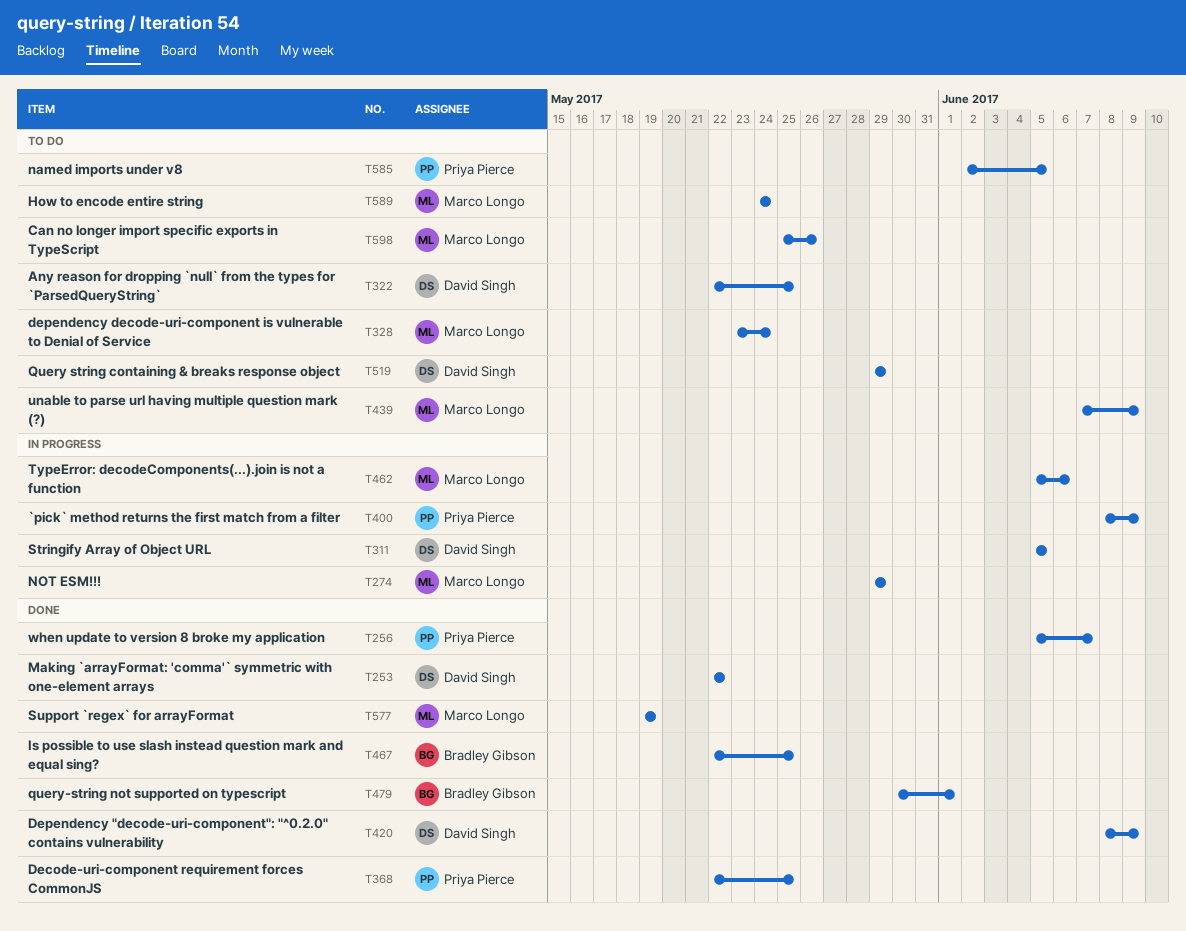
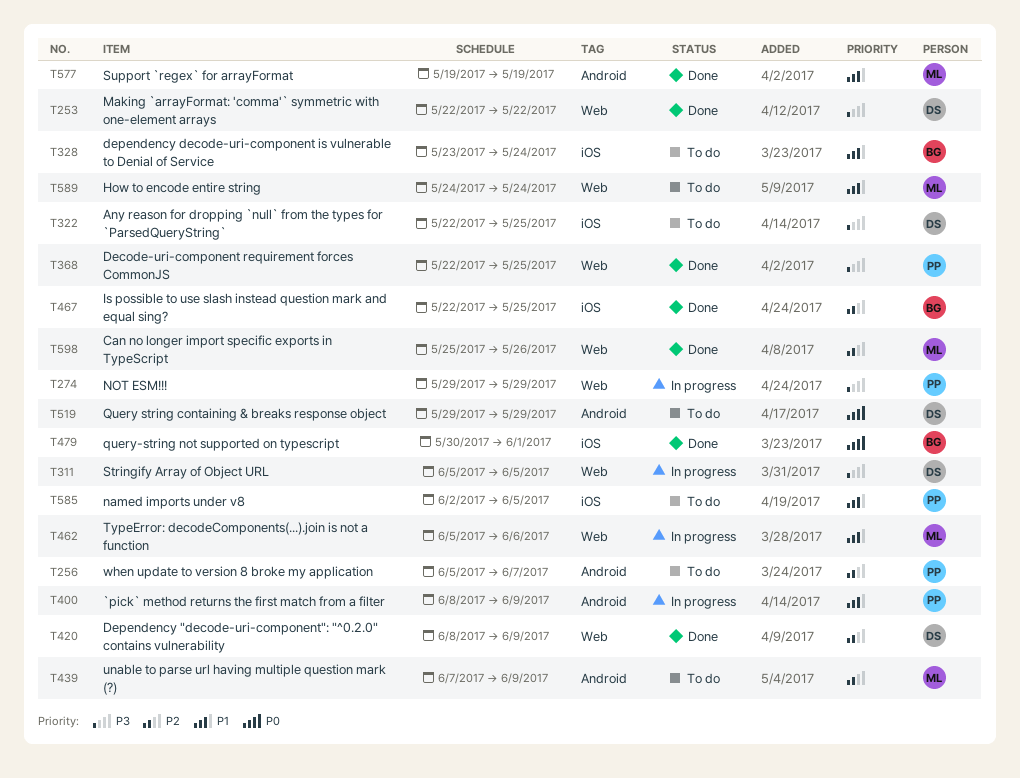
T256, status: Done -> To do
T274, owner: Marco Longo -> Priya Pierce
T328, owner: Marco Longo -> Bradley Gibson
T598, status: To do -> Done

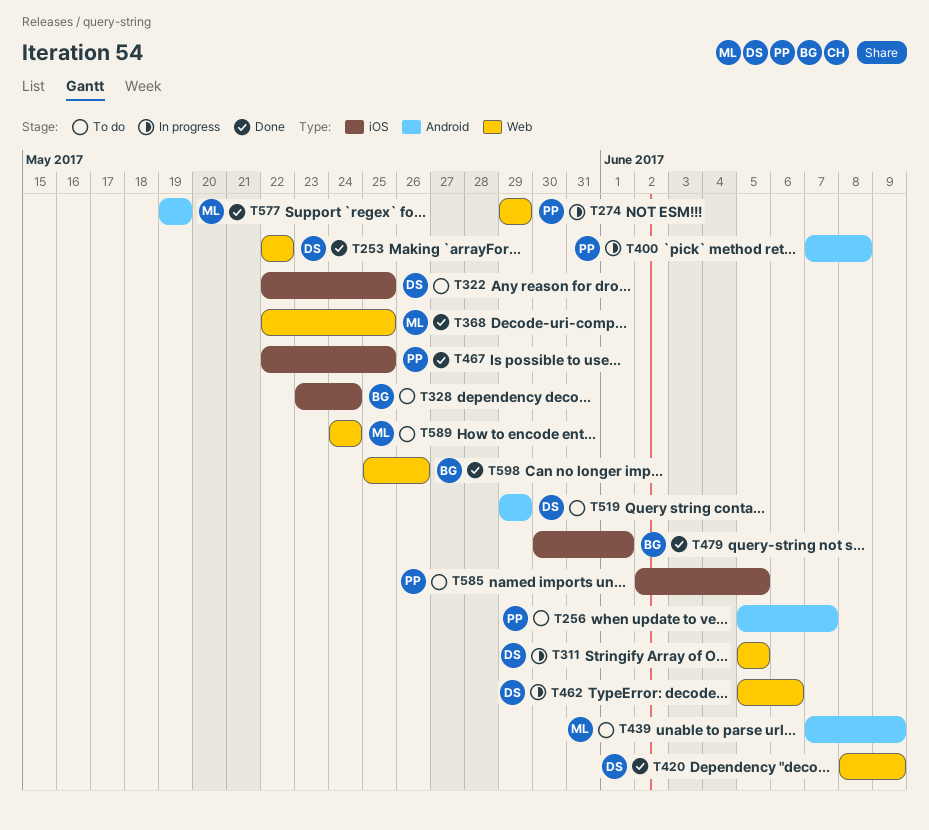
T368, owner: PP -> ML
T400, start: Jun 8 -> Jun 7
T400, due: Jun 9 -> Jun 8
T462, owner: ML -> DS
T467, owner: BG -> PP
T598, owner: ML -> BG

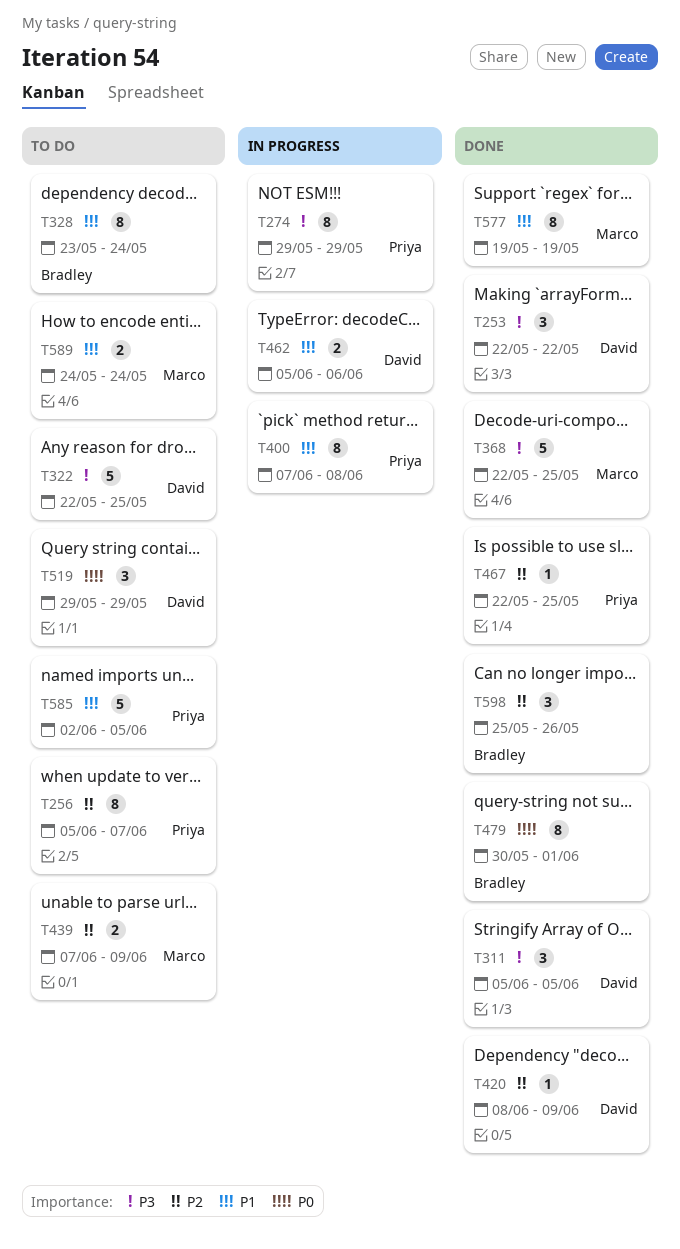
T311, status: In progress -> Done

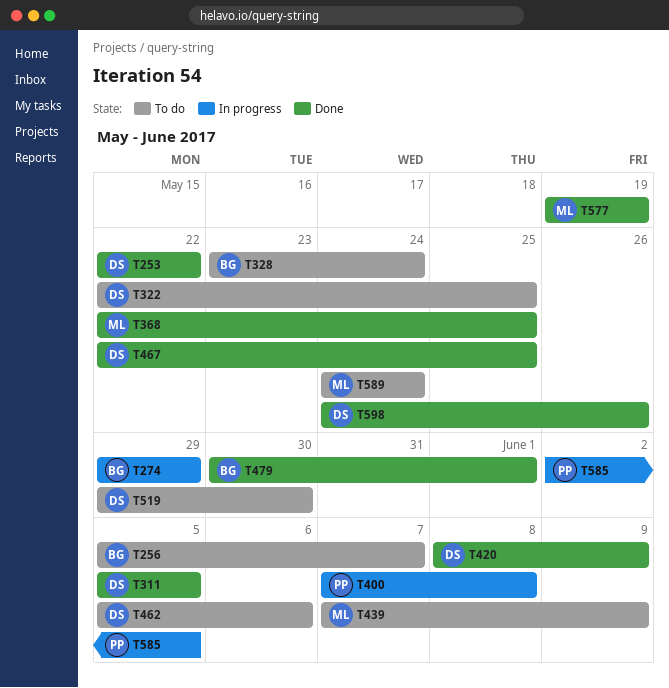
T256, owner: Priya -> Bradley
T274, owner: Priya -> Bradley
T462, status: In progress -> To do
T467, owner: Priya -> David
T519, due: May 29 -> May 30
T585, status: To do -> In progress
T598, owner: Bradley -> David
T598, start: May 25 -> May 24

